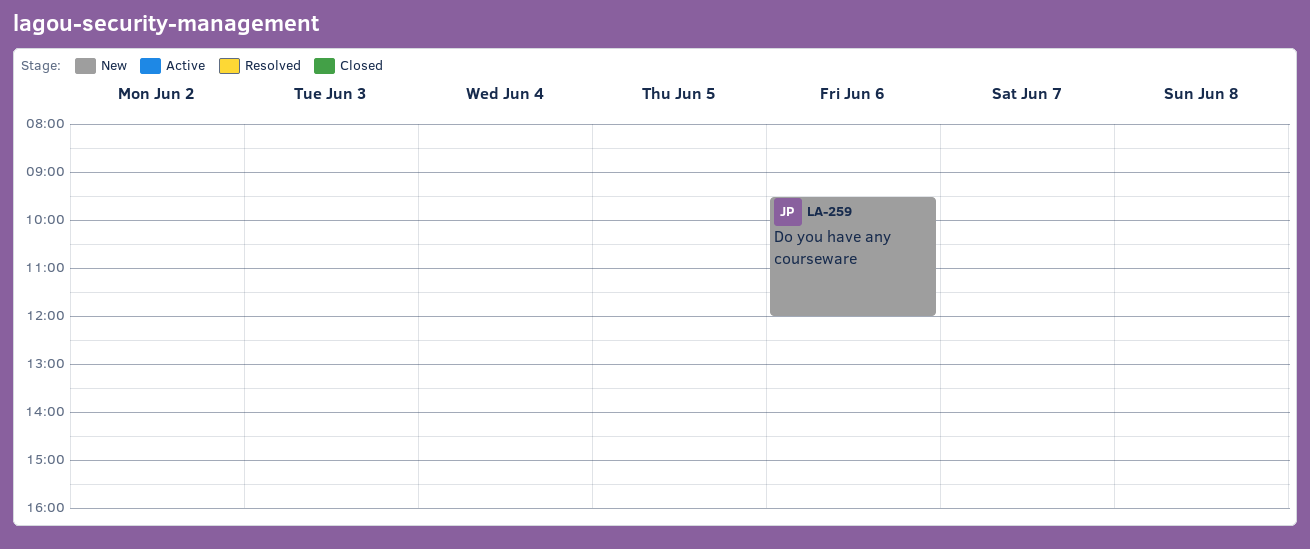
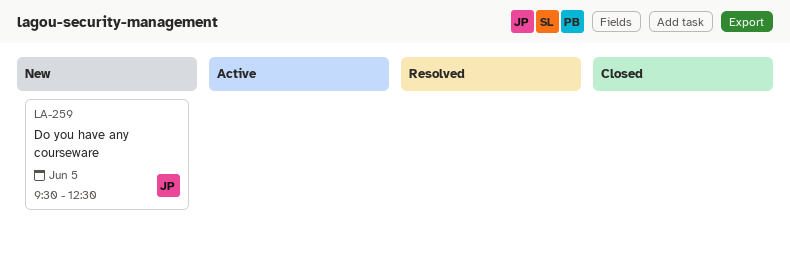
LA-259, day: Jun 6 -> Jun 5
LA-259, ends: 12:00 -> 12:30

